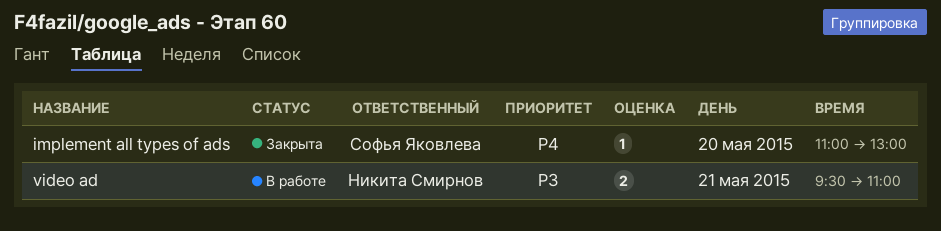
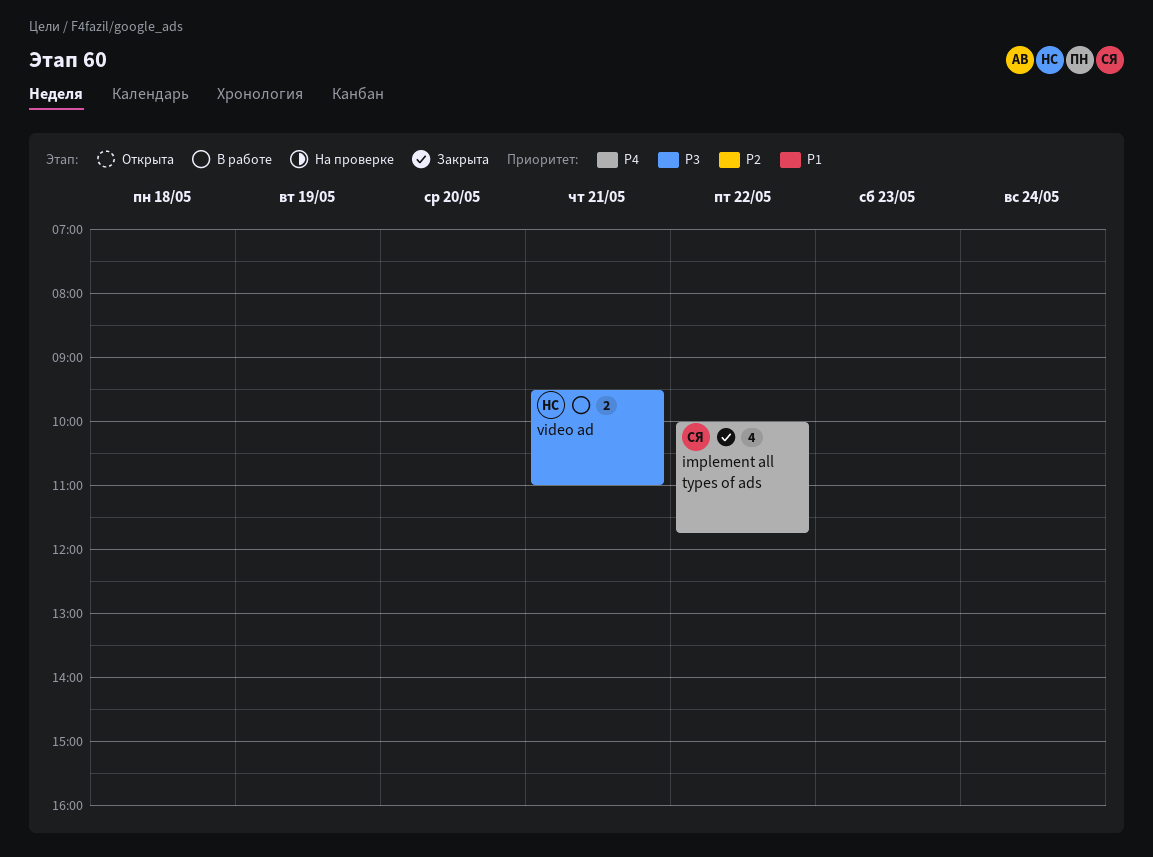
implement all types of ads, estimate: 1 -> 4
implement all types of ads, day: May 20 -> May 22
implement all types of ads, begins: 11:00 -> 10:00
implement all types of ads, ends: 13:00 -> 11:45

